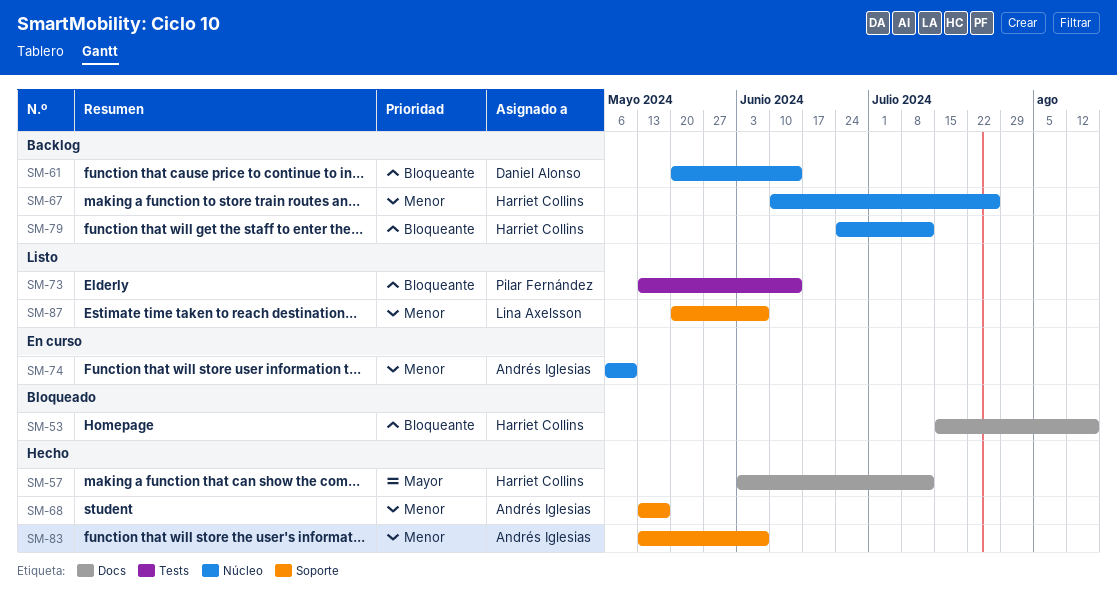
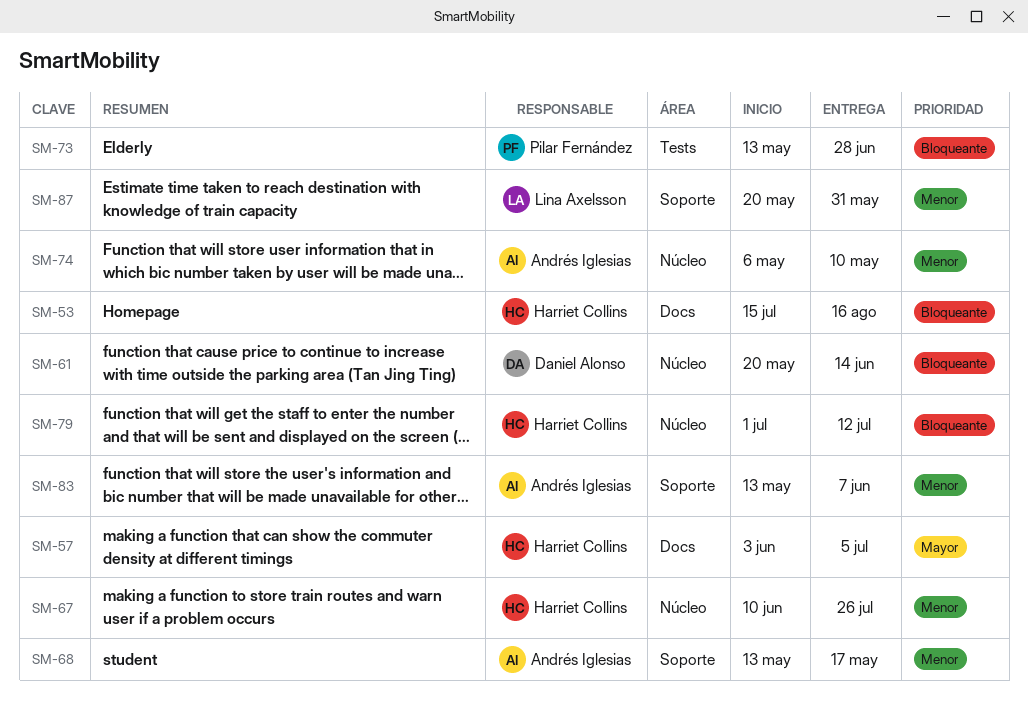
SM-57, due: Jul 12 -> Jul 5
SM-73, due: Jun 14 -> Jun 28
SM-79, start: Jun 24 -> Jul 1
SM-87, due: Jun 7 -> May 31

